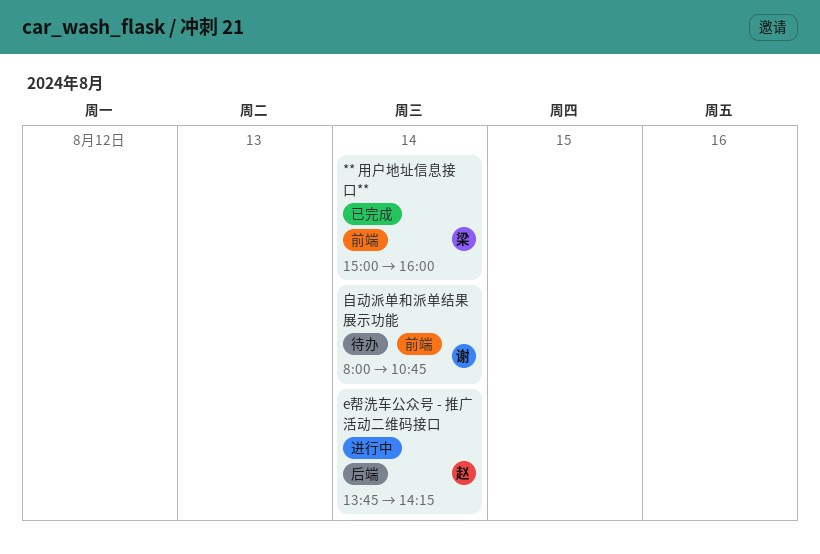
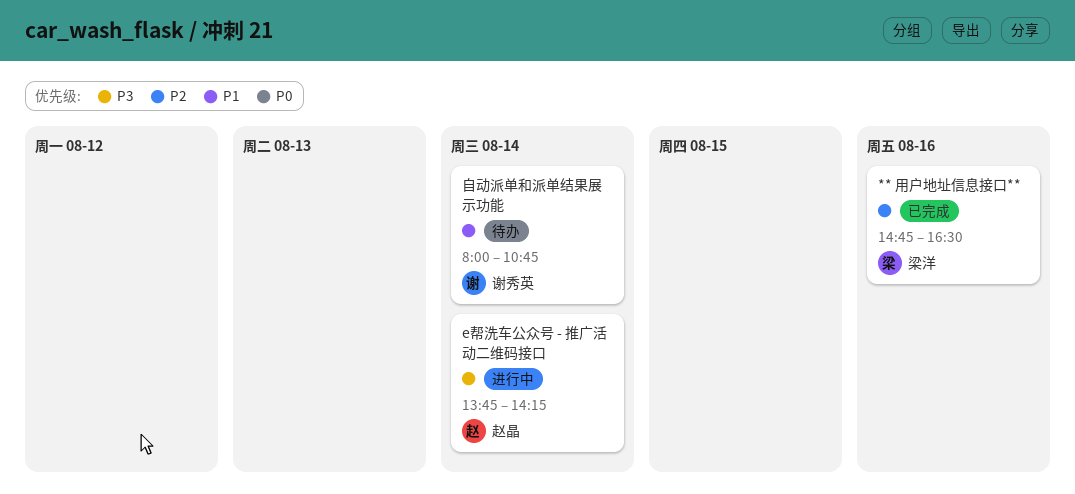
** 用户地址信息接口**, day: Aug 14 -> Aug 16
** 用户地址信息接口**, begins: 15:00 -> 14:45
** 用户地址信息接口**, ends: 16:00 -> 16:30

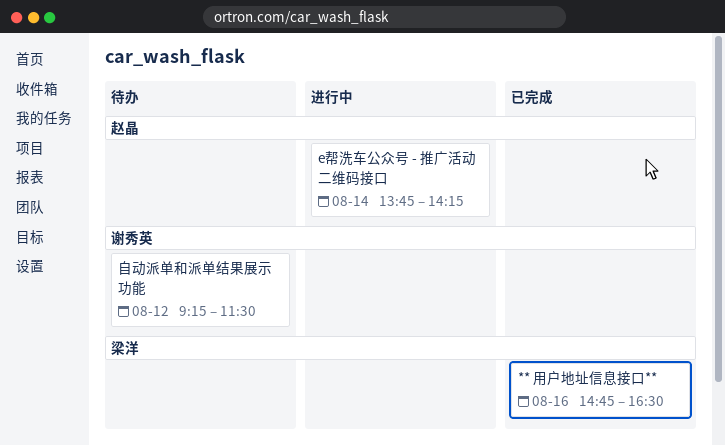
自动派单和派单结果展示功能, day: Aug 14 -> Aug 12
自动派单和派单结果展示功能, begins: 08:00 -> 09:15
自动派单和派单结果展示功能, ends: 10:45 -> 11:30

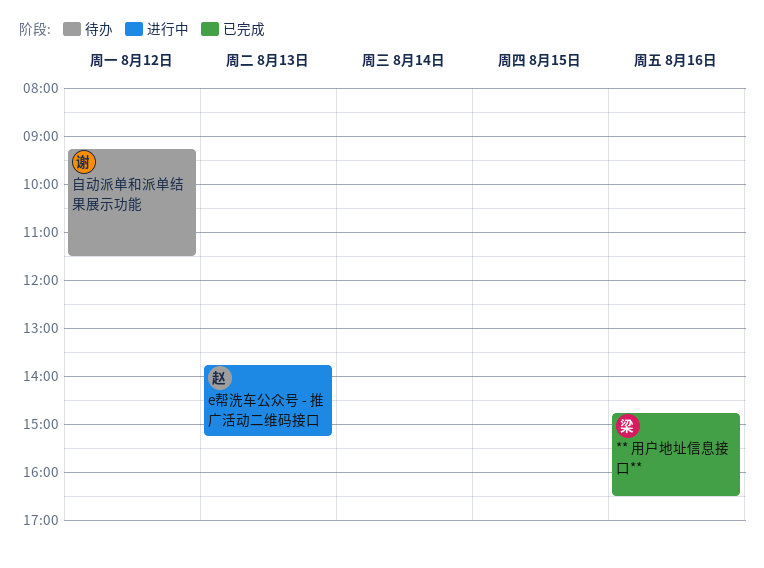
e帮洗车公众号 - 推广活动二维码接口, day: Aug 14 -> Aug 13
e帮洗车公众号 - 推广活动二维码接口, ends: 14:15 -> 15:15

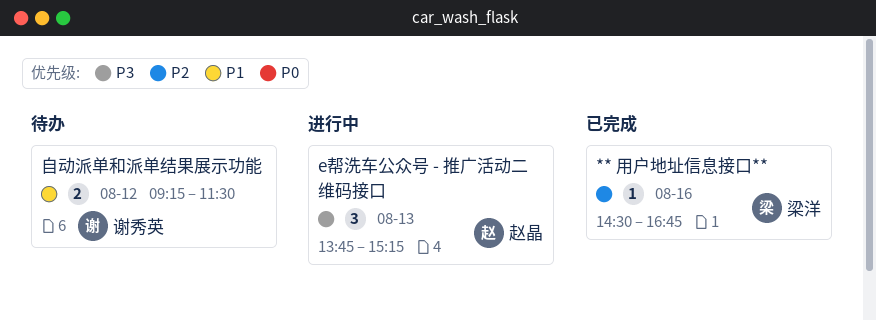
** 用户地址信息接口**, begins: 14:45 -> 14:30
** 用户地址信息接口**, ends: 16:30 -> 16:45

